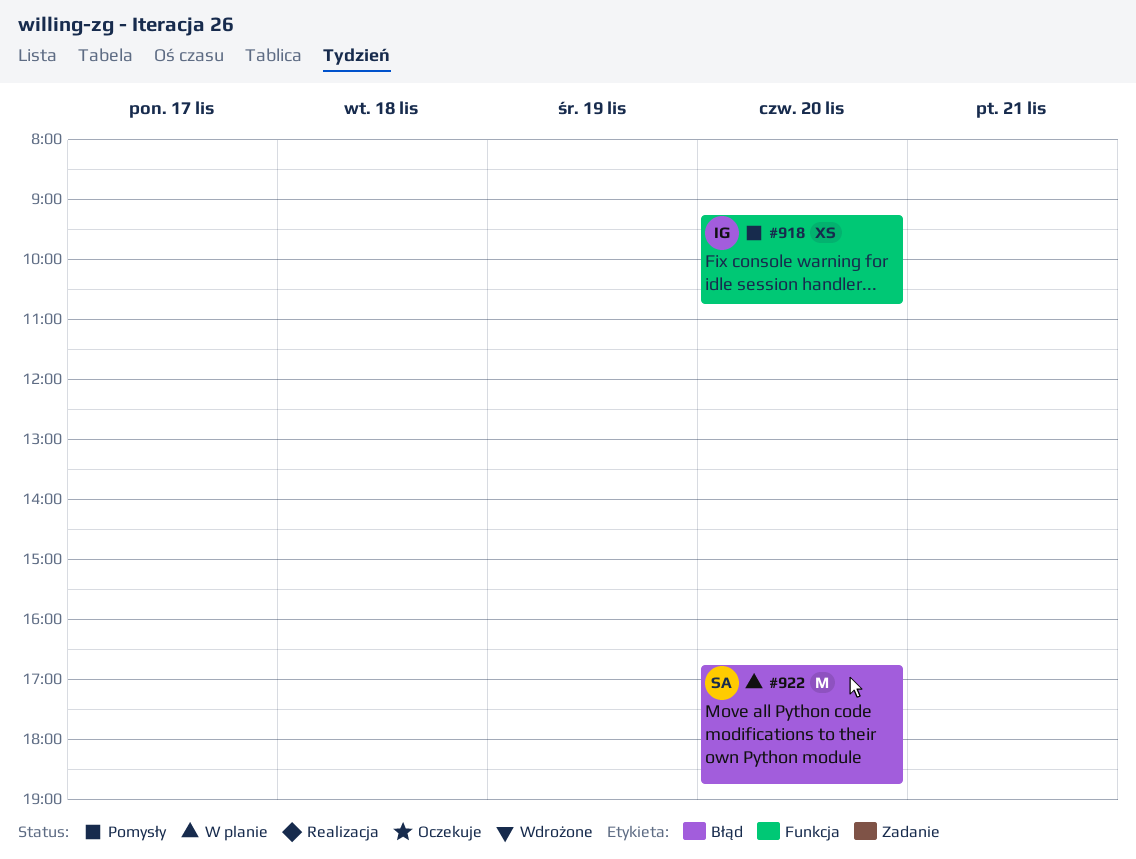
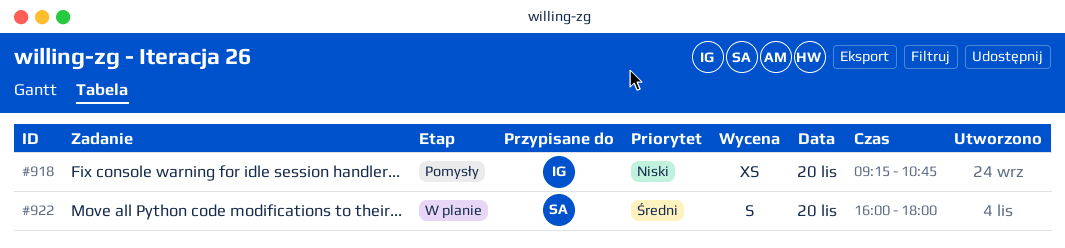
#922, estimate: M -> S
#922, begins: 16:45 -> 16:00
#922, ends: 18:45 -> 18:00

